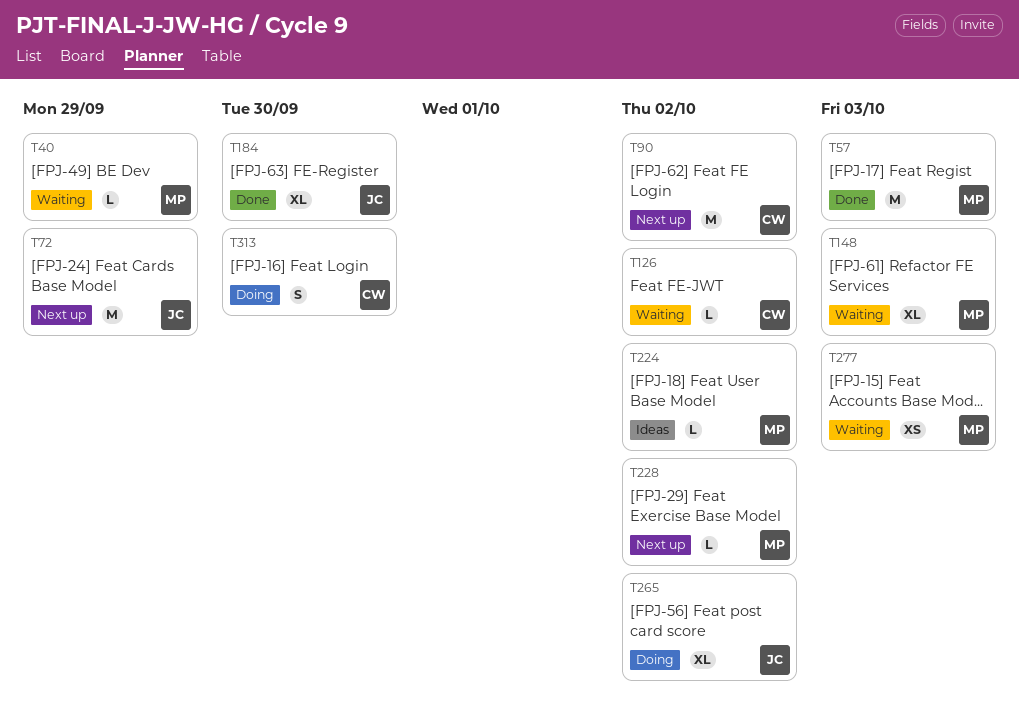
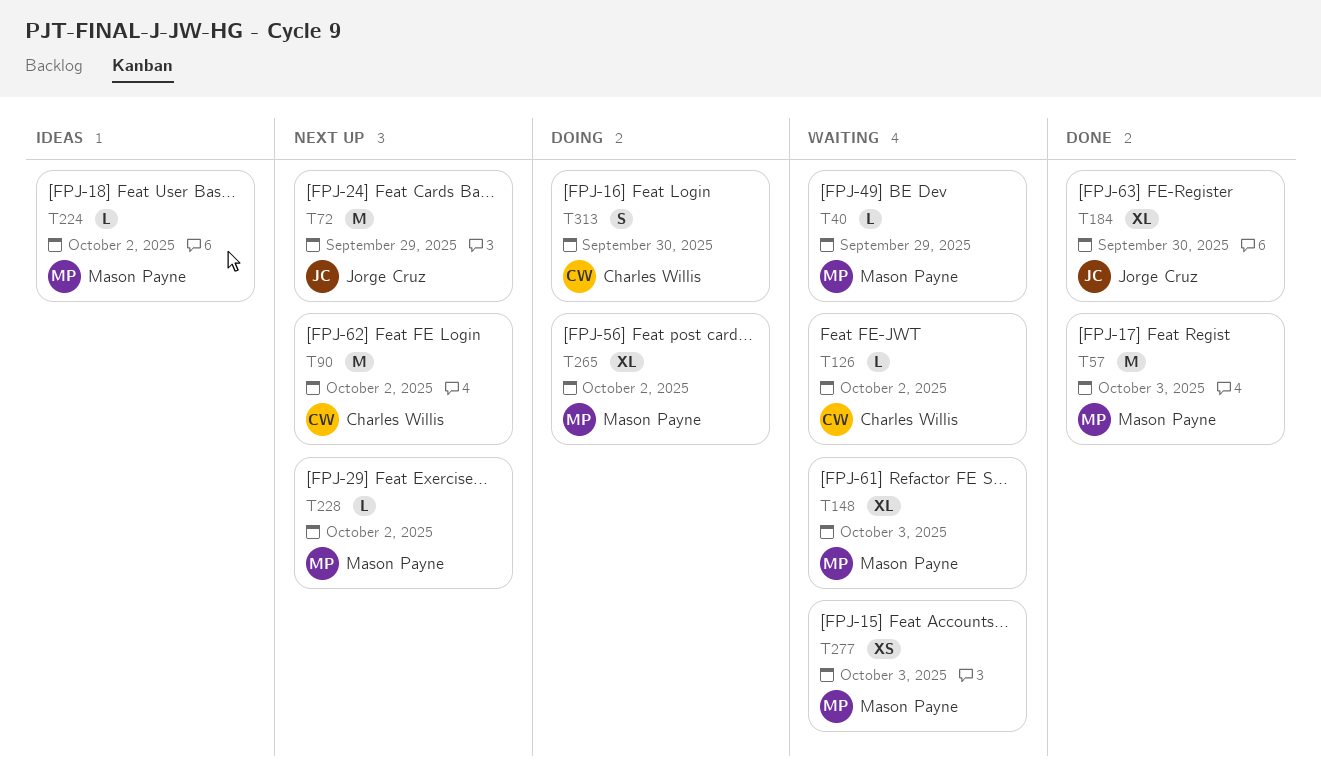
T265, owner: Jorge Cruz -> Mason Payne

